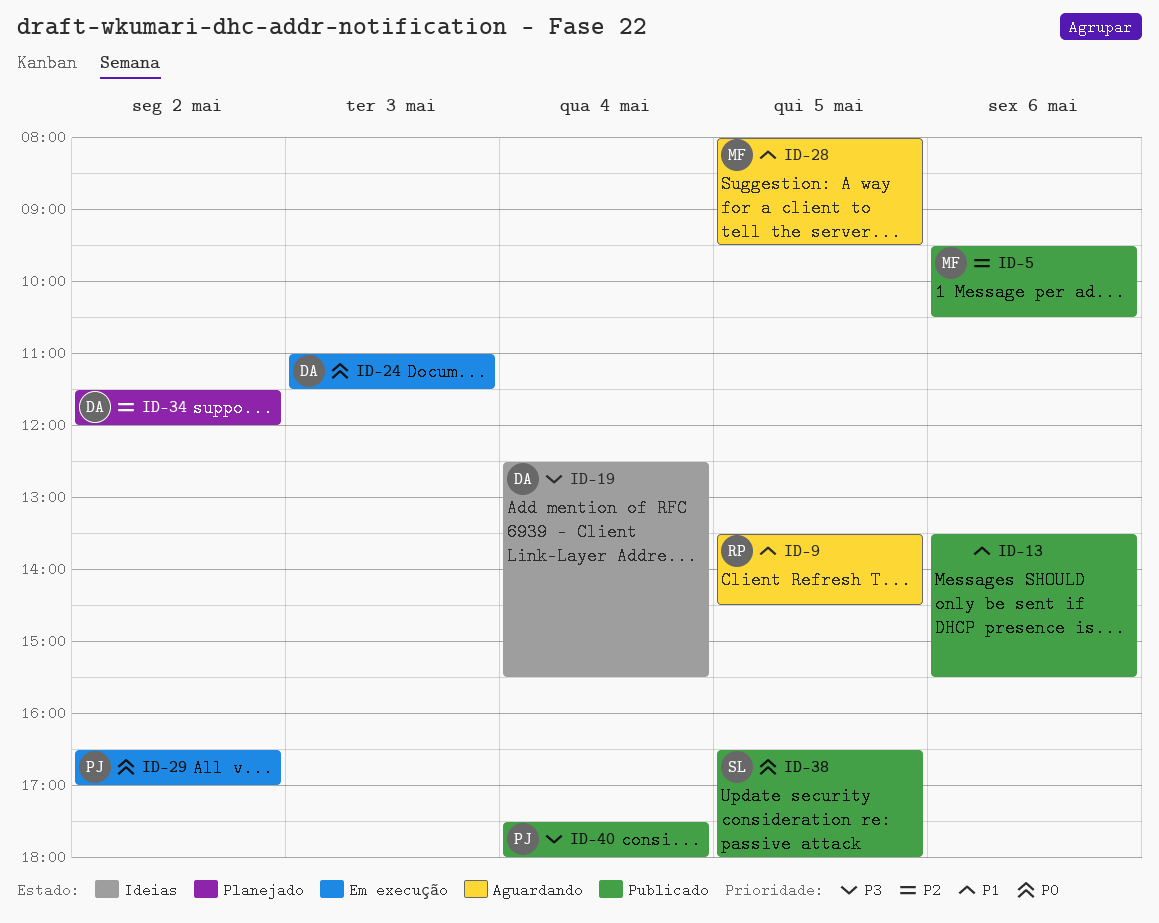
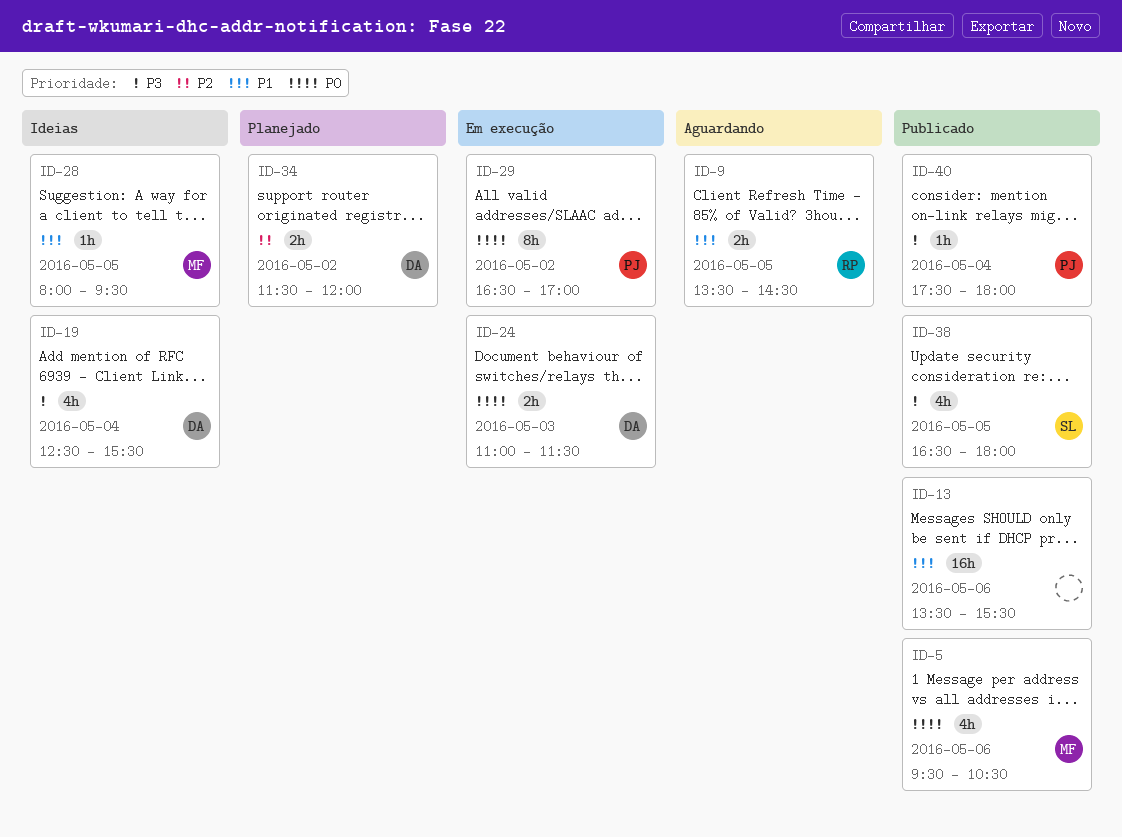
ID-5, priority: P2 -> P0
ID-28, status: Aguardando -> Ideias
ID-38, priority: P0 -> P3

